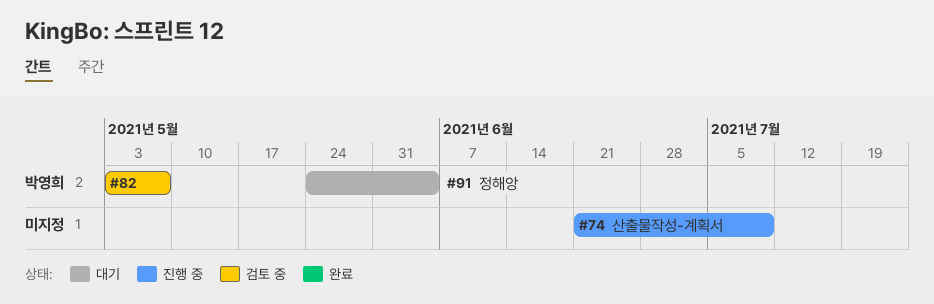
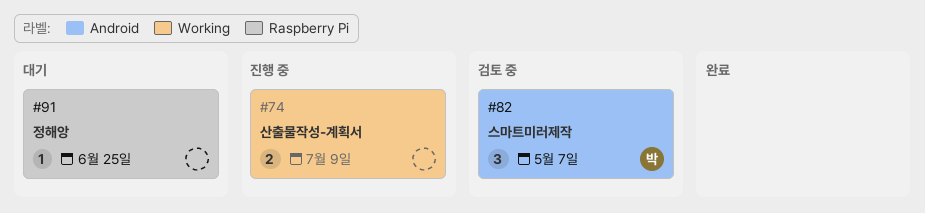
#91, owner: 박영희 -> none
#91, due: Jun 4 -> Jun 25

